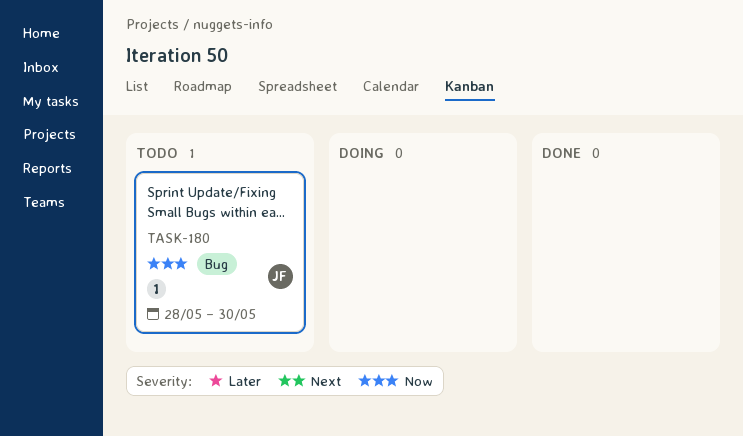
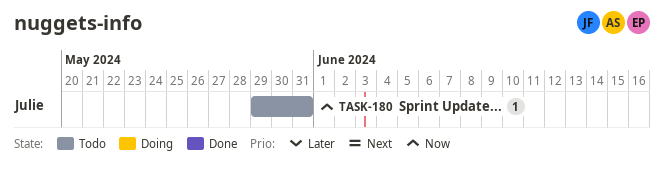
TASK-180, start: May 28 -> May 29
TASK-180, due: May 30 -> May 31

